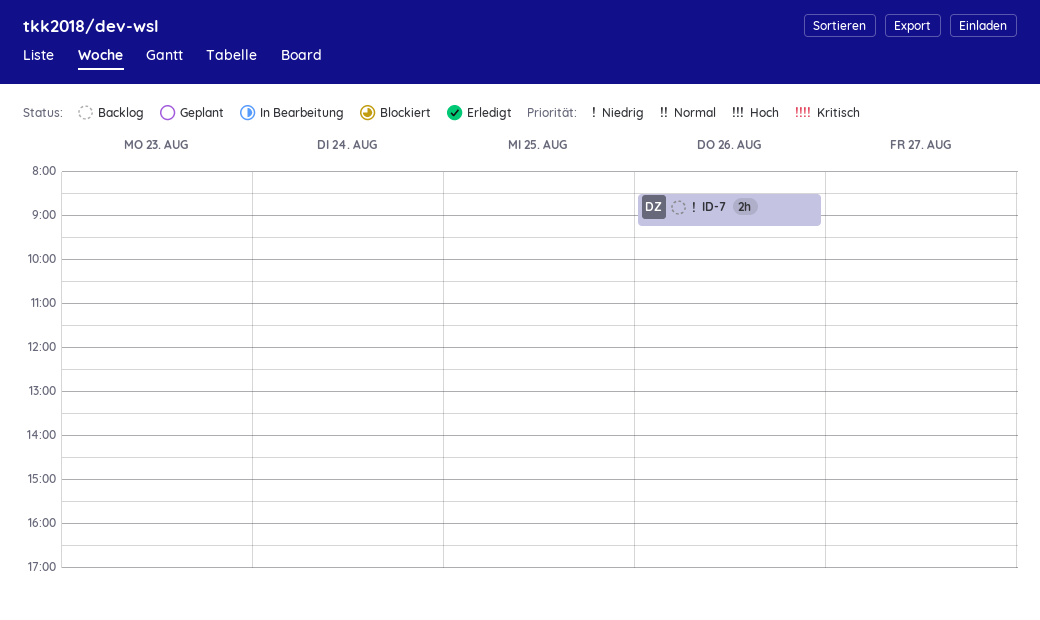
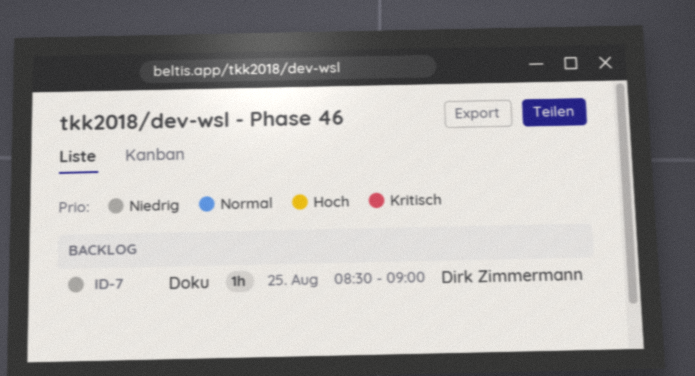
ID-7, estimate: 2h -> 1h
ID-7, day: Aug 26 -> Aug 25
ID-7, ends: 09:15 -> 09:00

